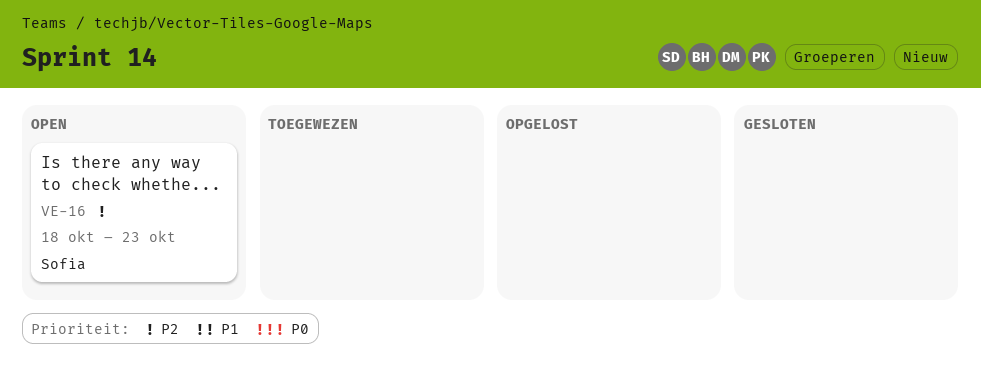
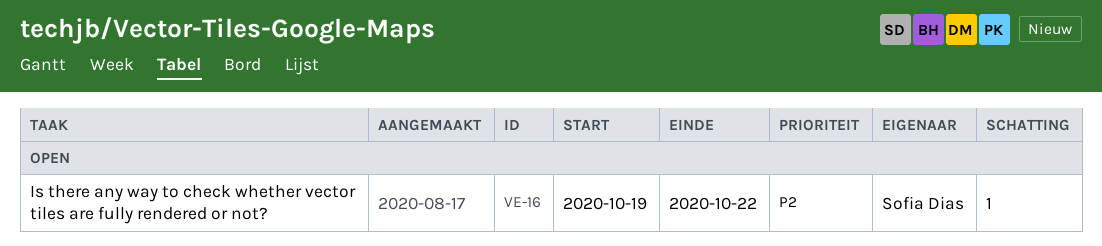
VE-16, start: Oct 18 -> Oct 19
VE-16, due: Oct 23 -> Oct 22

